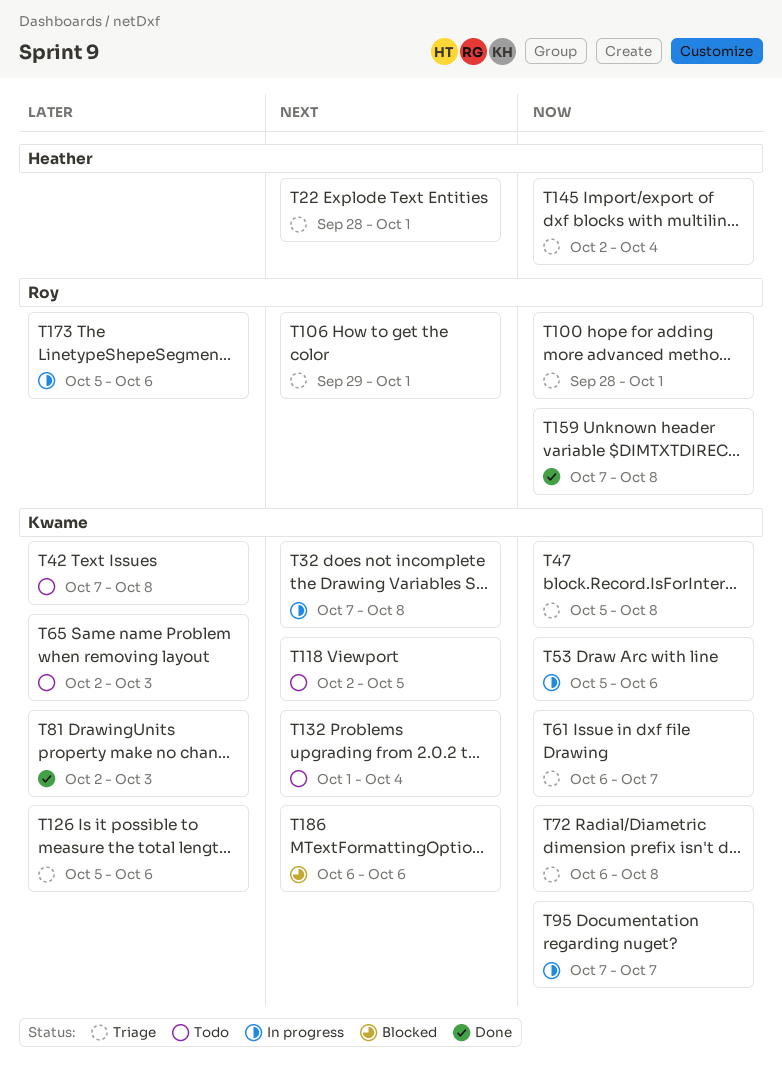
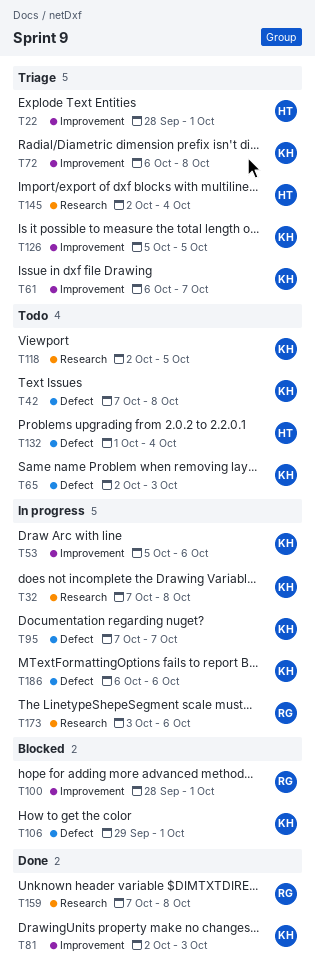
T47: present -> none
T100, status: Triage -> Blocked
T106, status: Triage -> Blocked
T106, owner: Roy -> Kwame
T126, due: Oct 6 -> Oct 5
T132, owner: Kwame -> Heather
T173, start: Oct 5 -> Oct 3
T186, status: Blocked -> In progress

